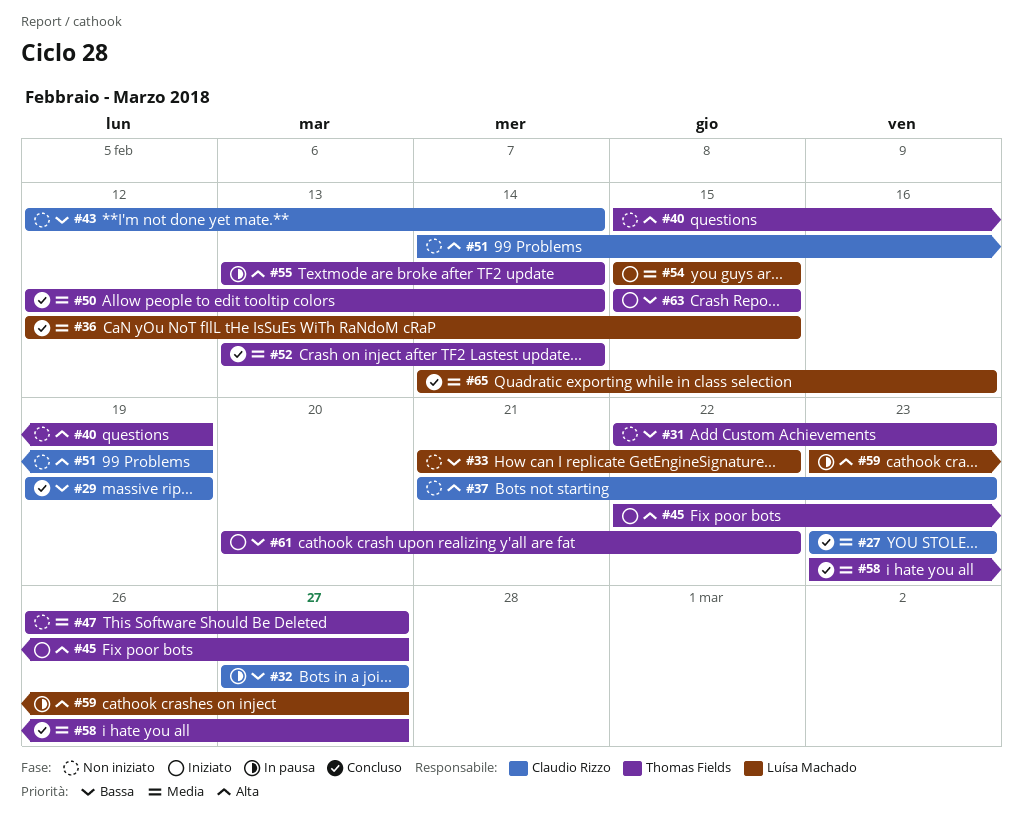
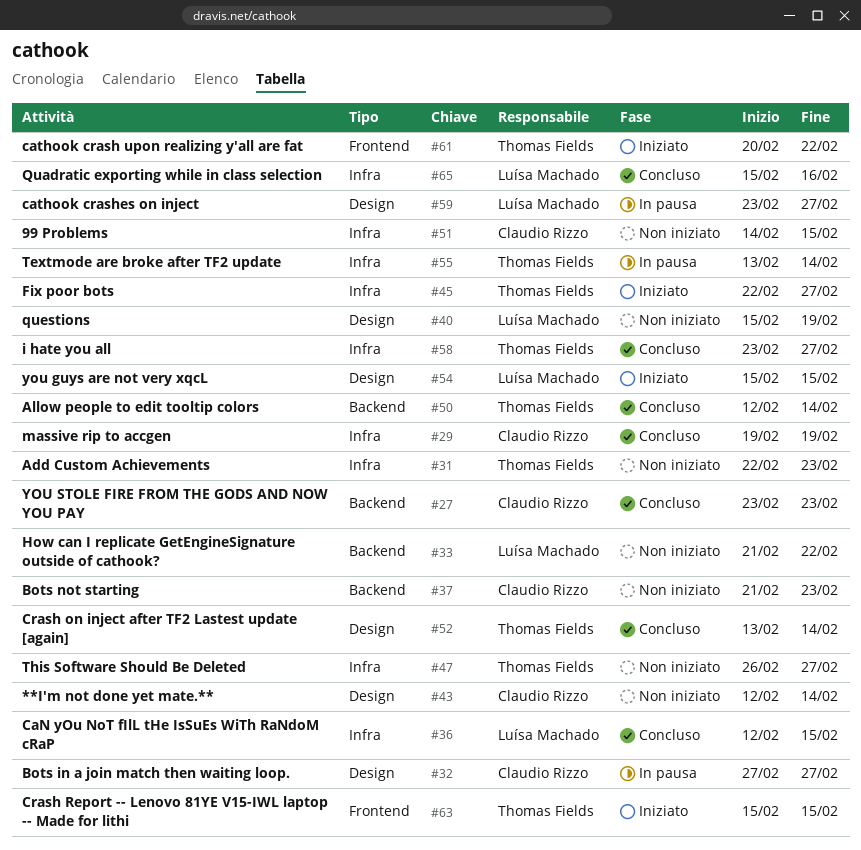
#40, owner: Thomas Fields -> Luísa Machado
#51, due: Feb 19 -> Feb 15
#65, start: Feb 14 -> Feb 15

